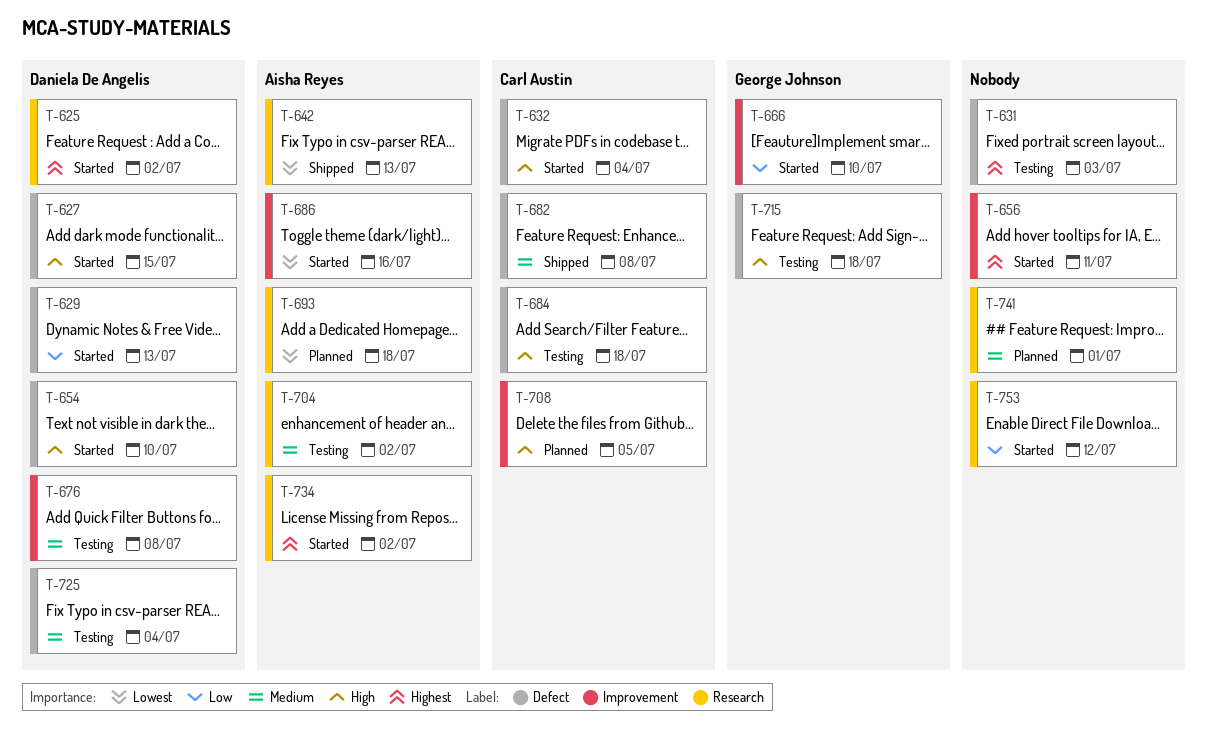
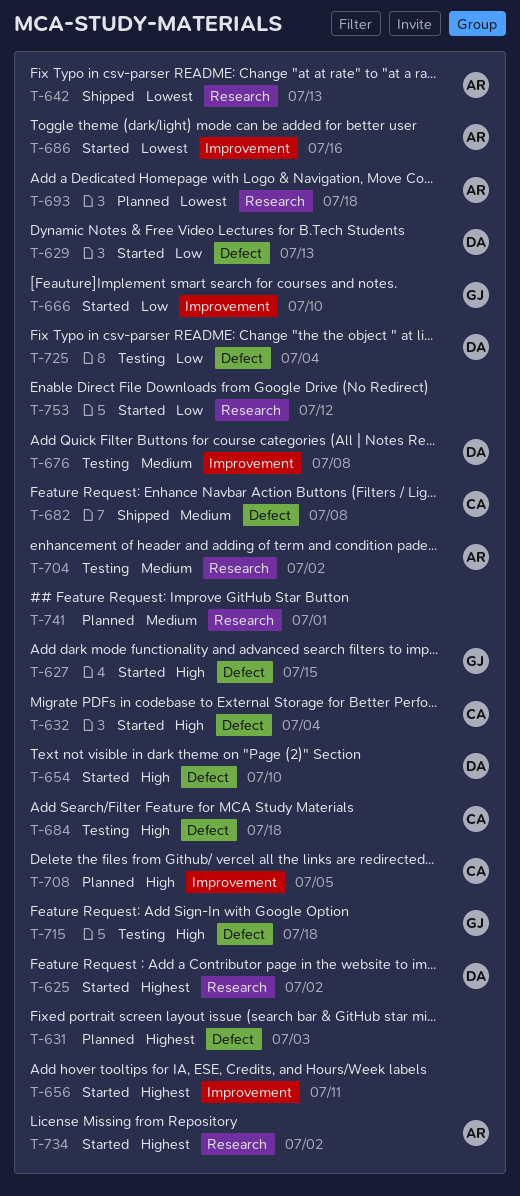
T-627, owner: Daniela De Angelis -> George Johnson
T-631, status: Testing -> Planned
T-725, priority: Medium -> Low

